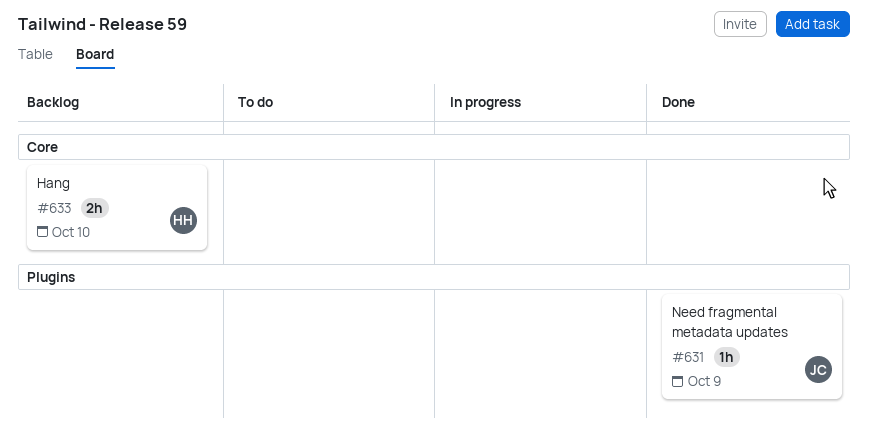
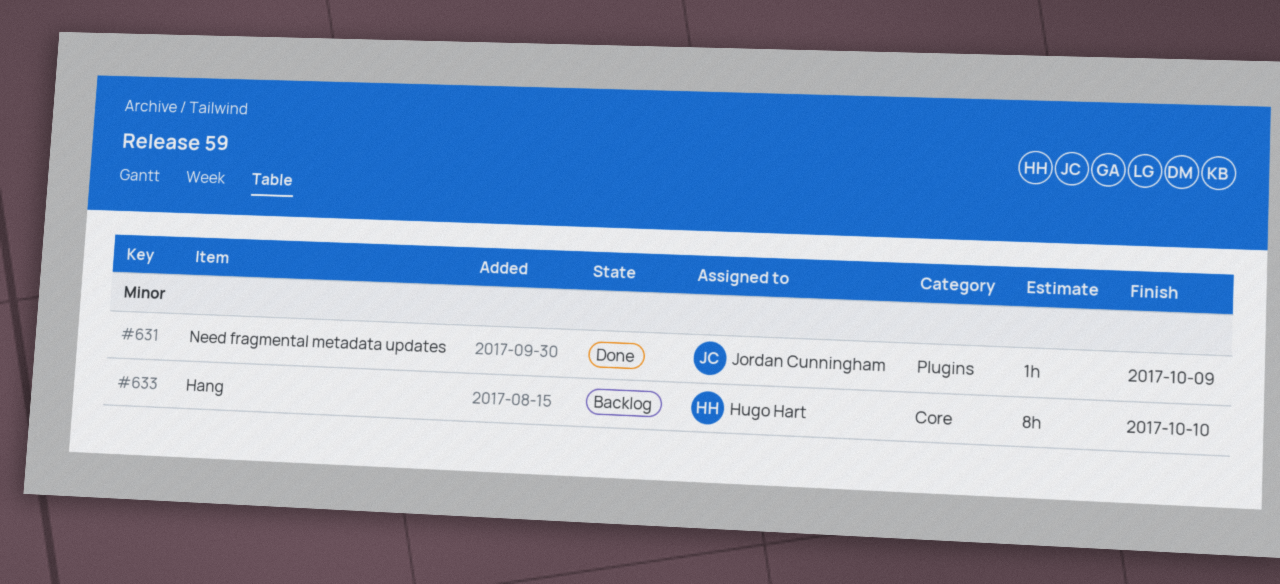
#633, estimate: 2h -> 8h

